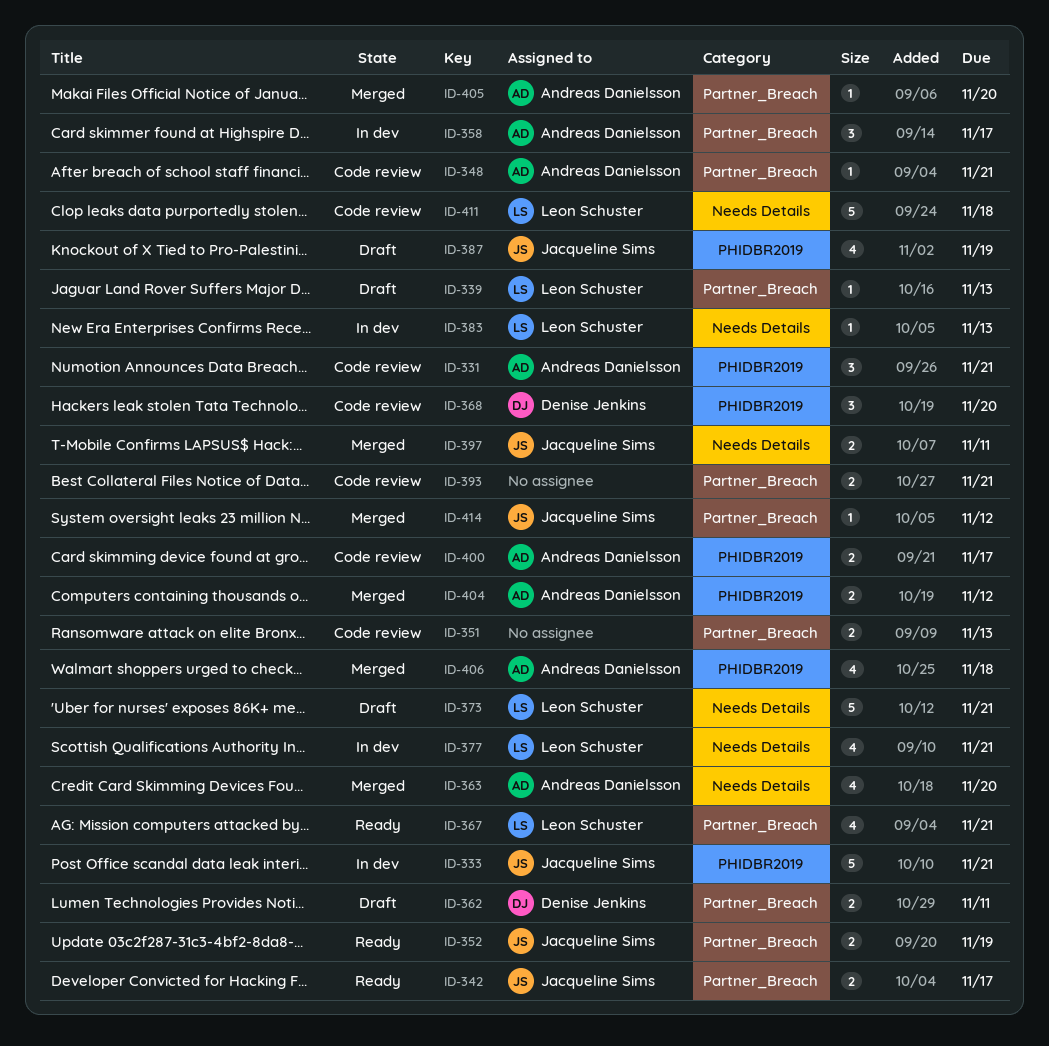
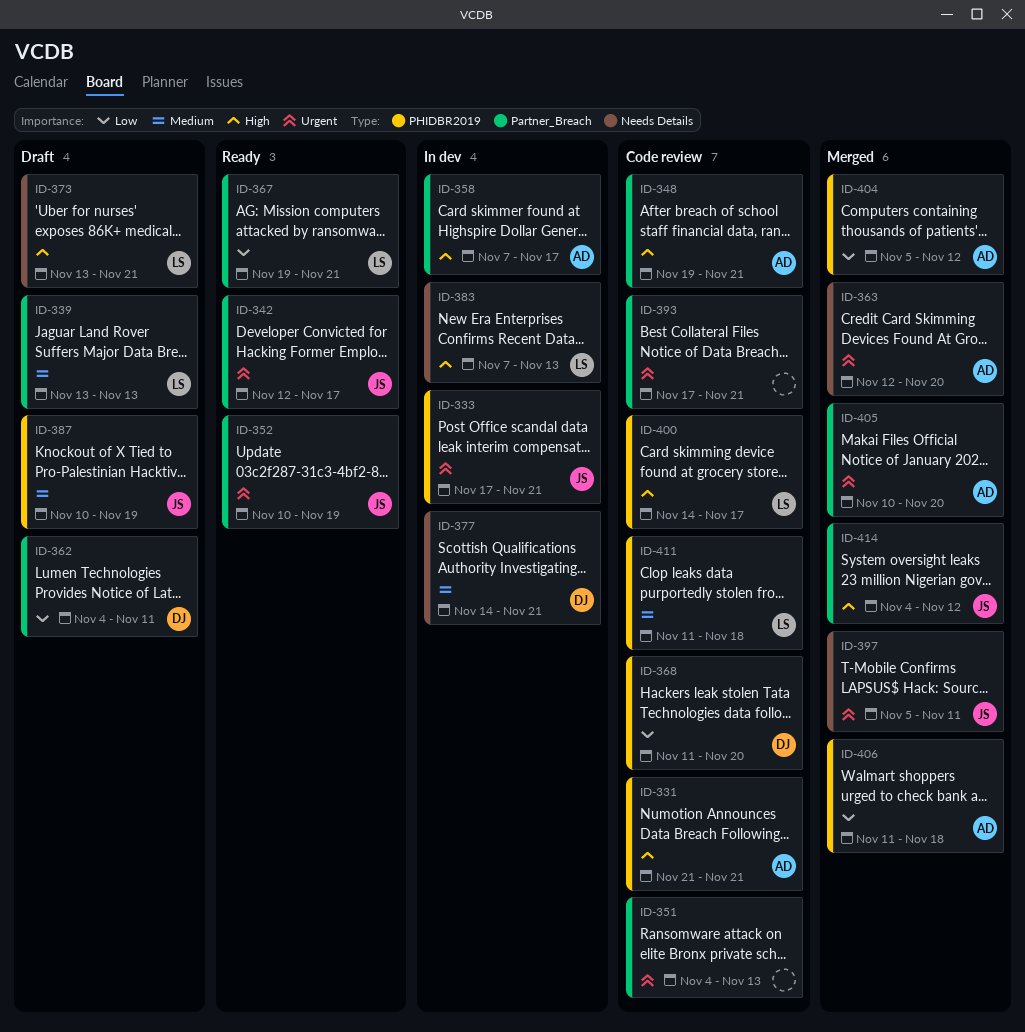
ID-377, owner: Leon Schuster -> Denise Jenkins
ID-400, owner: Andreas Danielsson -> Leon Schuster
ID-411, label: Needs Details -> PHIDBR2019

